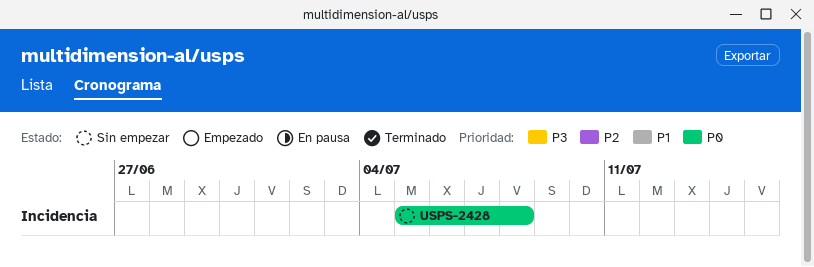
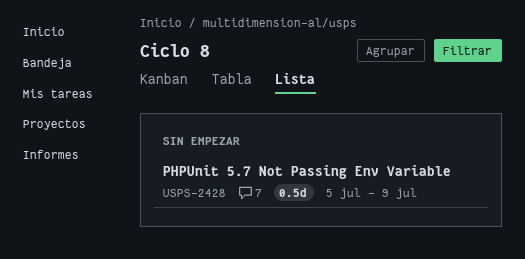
USPS-2428, due: Jul 8 -> Jul 9

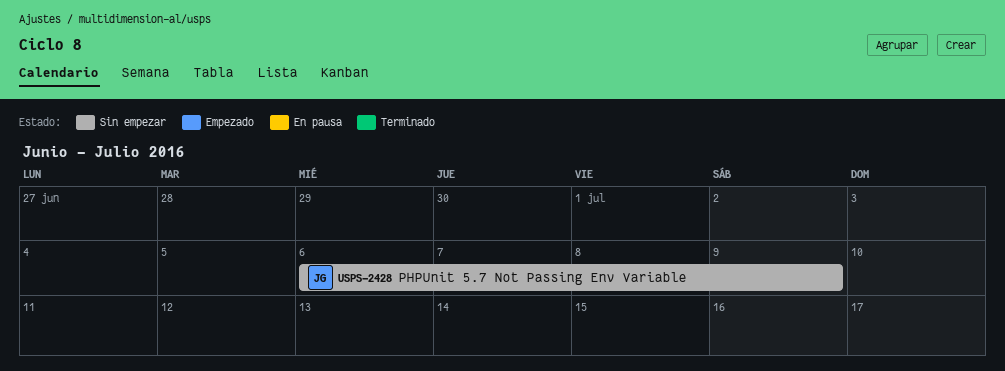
USPS-2428, start: Jul 5 -> Jul 6

